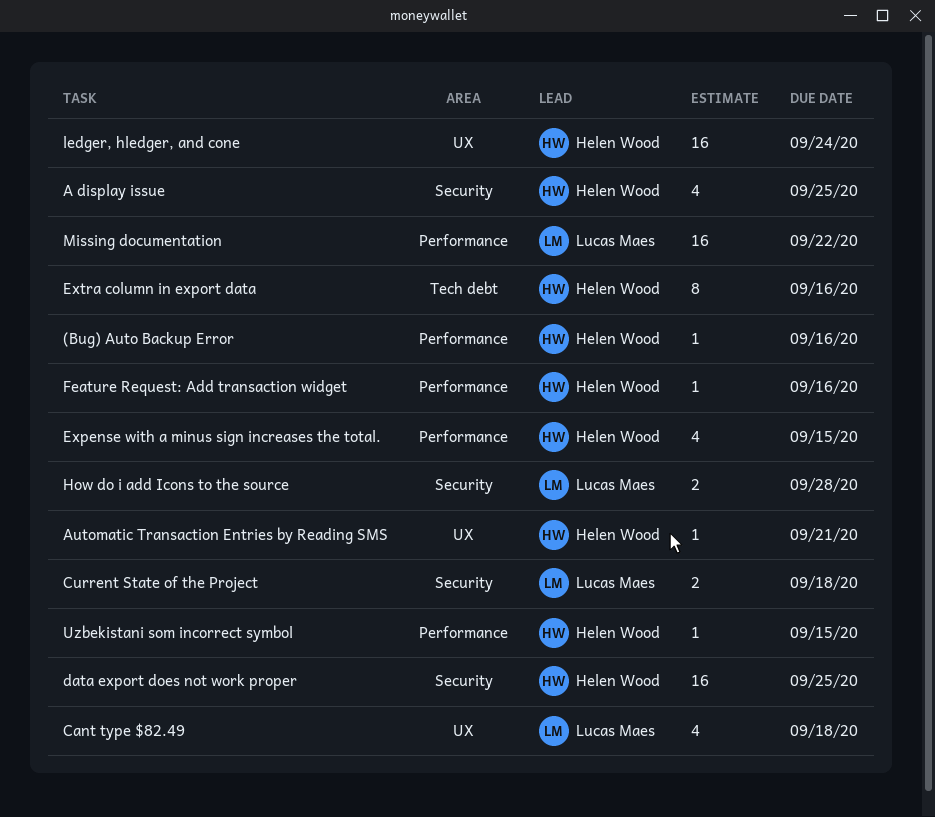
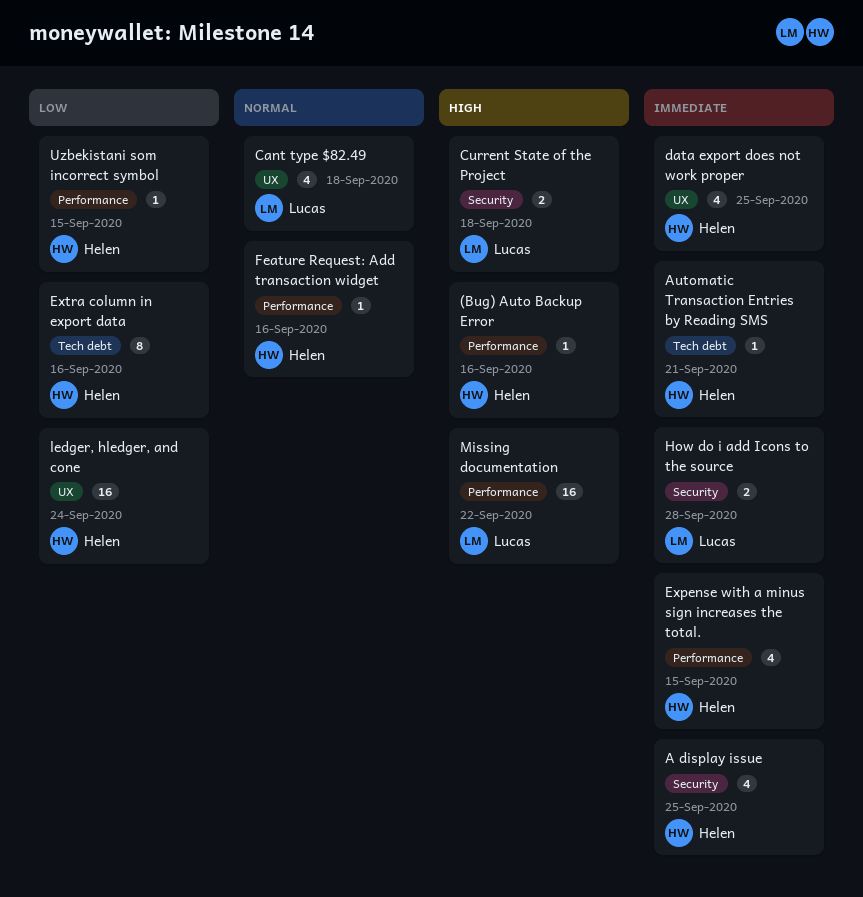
Automatic Transaction Entries by Reading SMS, label: UX -> Tech debt
data export does not work proper, label: Security -> UX
data export does not work proper, estimate: 16 -> 4

